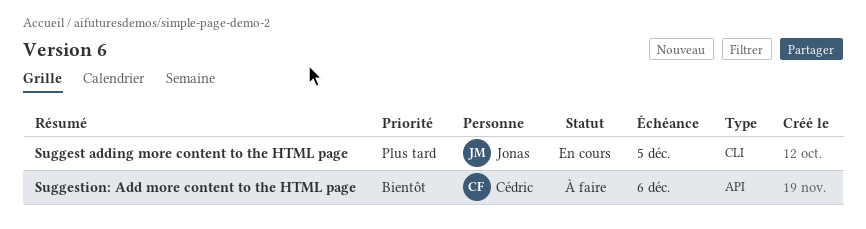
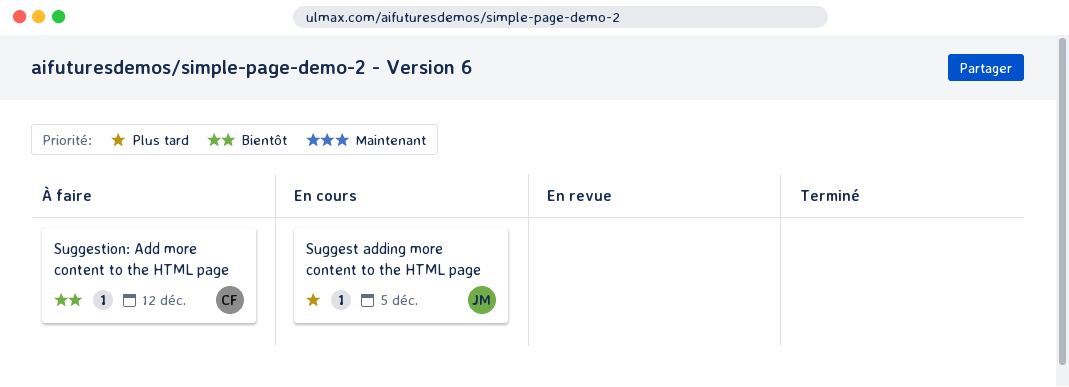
Suggestion: Add more content to the HTML page, due: Dec 6 -> Dec 12

